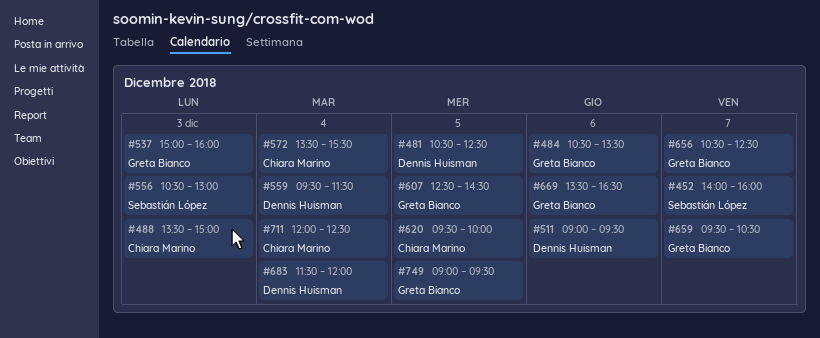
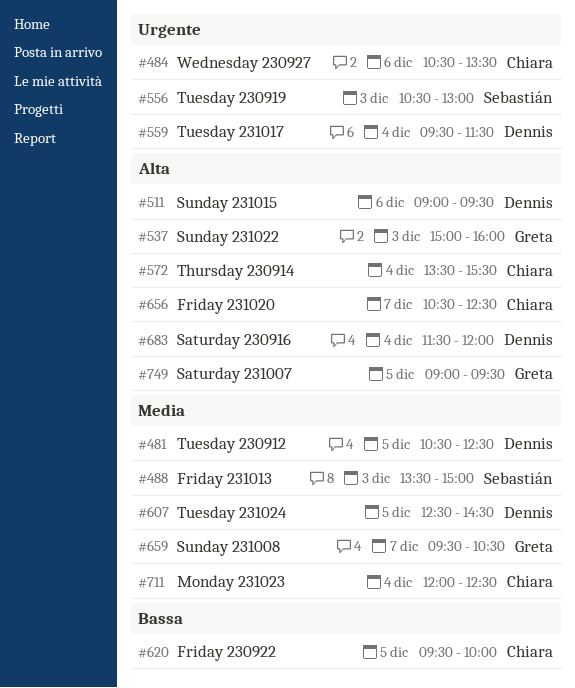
#452: present -> none
#484, owner: Greta Bianco -> Chiara Marino
#488, owner: Chiara Marino -> Sebastián López
#607, owner: Greta Bianco -> Dennis Huisman
#656, owner: Greta Bianco -> Chiara Marino
#669: present -> none

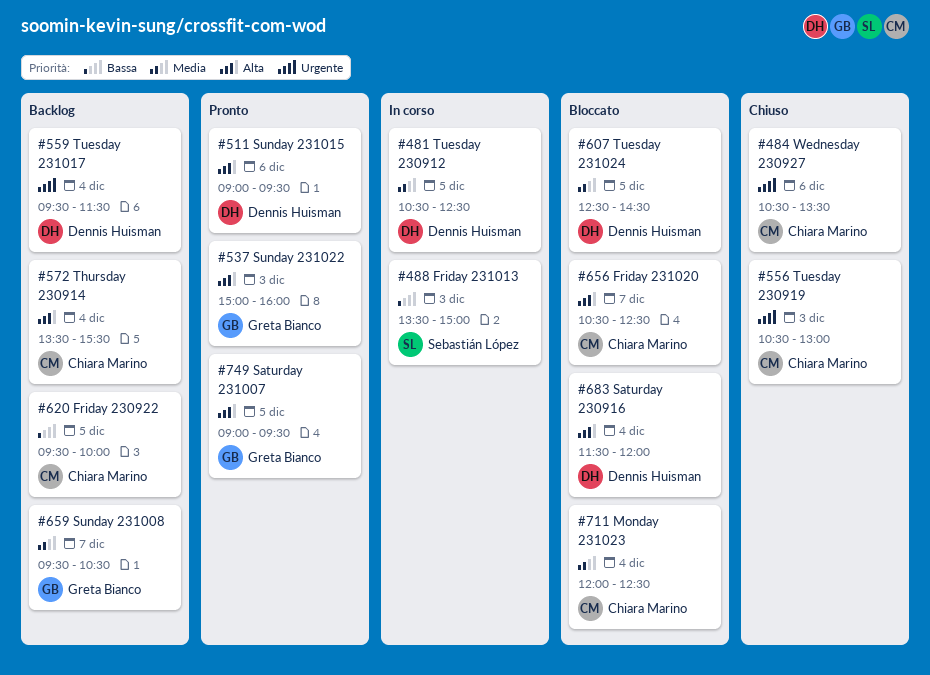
#488, priority: Media -> Bassa
#556, owner: Sebastián López -> Chiara Marino

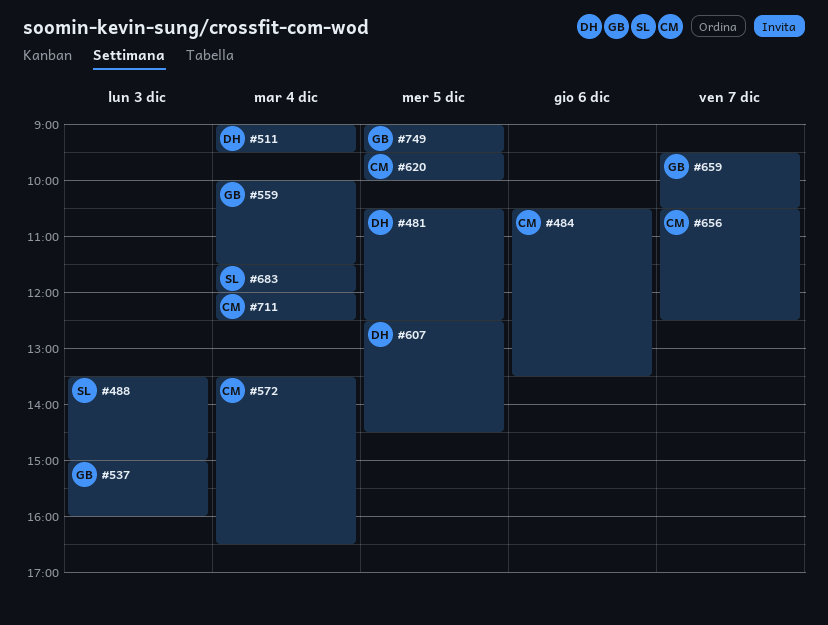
#511, day: Dec 6 -> Dec 4
#556: present -> none
#559, owner: Dennis Huisman -> Greta Bianco
#559, begins: 09:30 -> 10:00
#572, ends: 15:30 -> 16:30
#683, owner: Dennis Huisman -> Sebastián López

